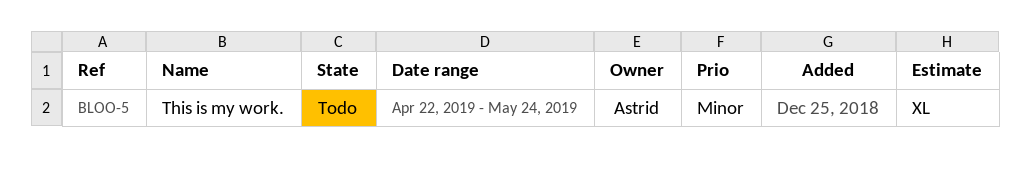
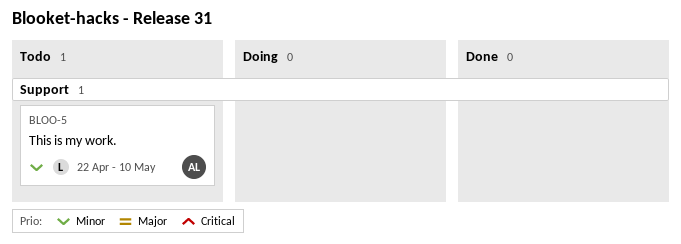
BLOO-5, estimate: XL -> L
BLOO-5, due: May 24 -> May 10

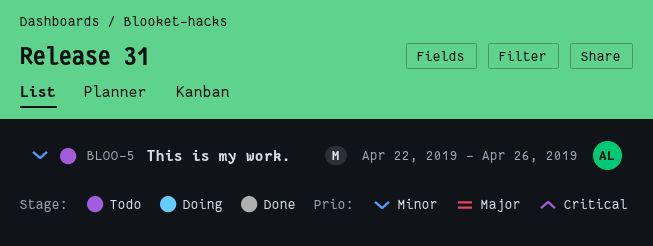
BLOO-5, estimate: L -> M
BLOO-5, due: May 10 -> Apr 26

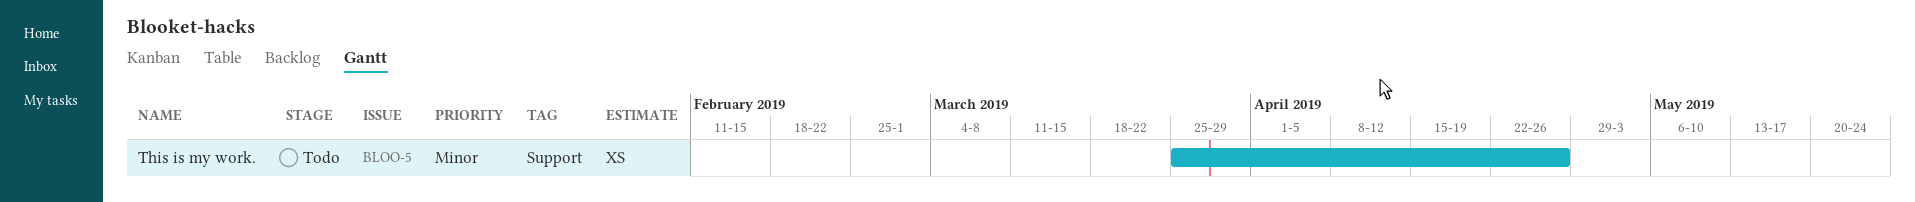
BLOO-5, estimate: M -> XS
BLOO-5, start: Apr 22 -> Mar 25

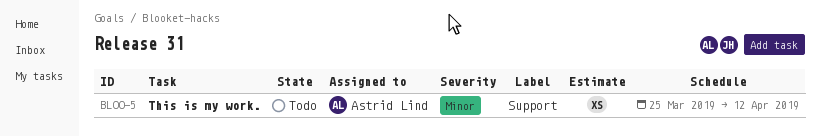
BLOO-5, due: Apr 26 -> Apr 12

